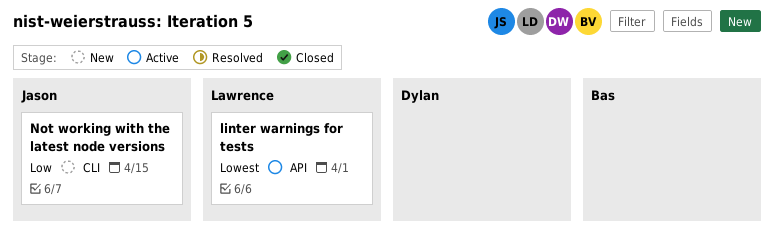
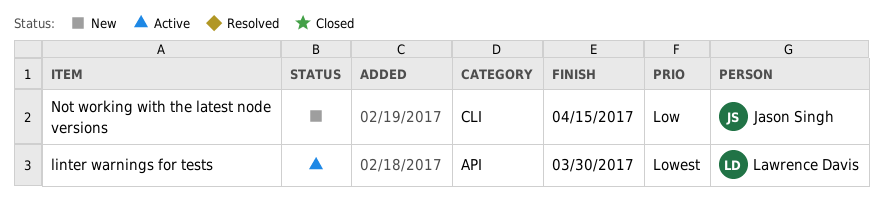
linter warnings for tests, due: Apr 1 -> Mar 30

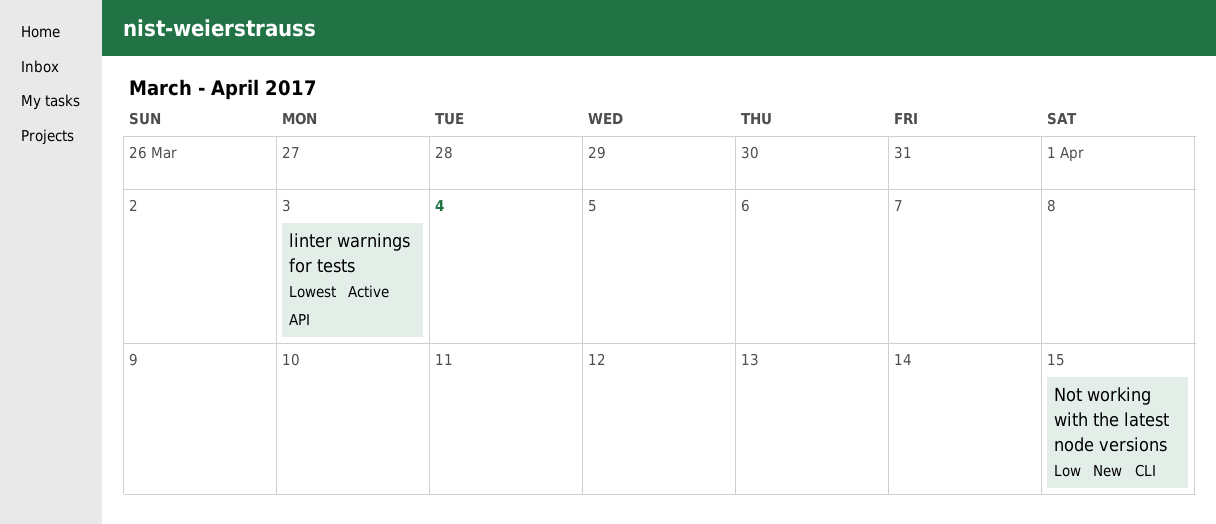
linter warnings for tests, due: Mar 30 -> Apr 3

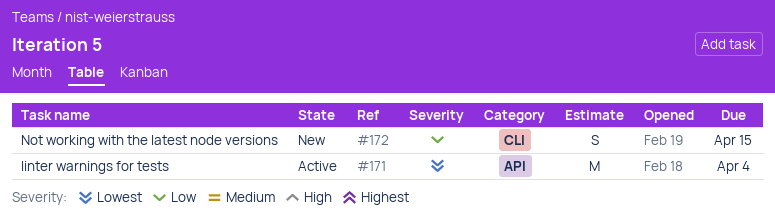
linter warnings for tests, due: Apr 3 -> Apr 4

